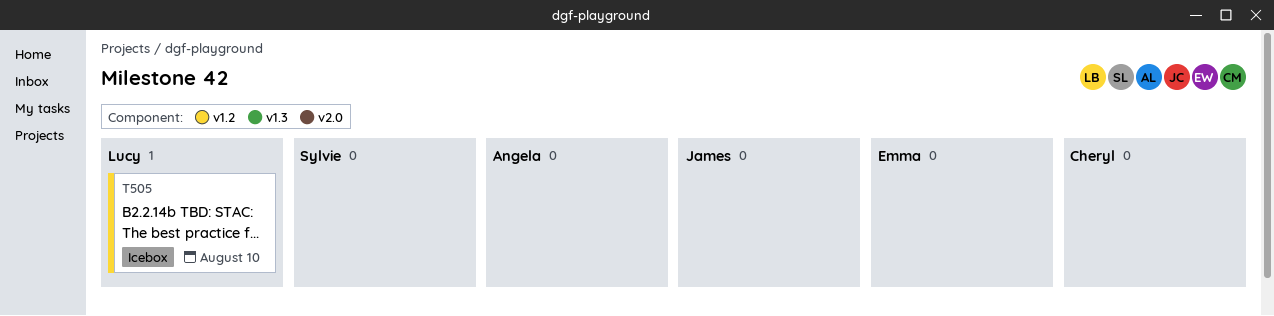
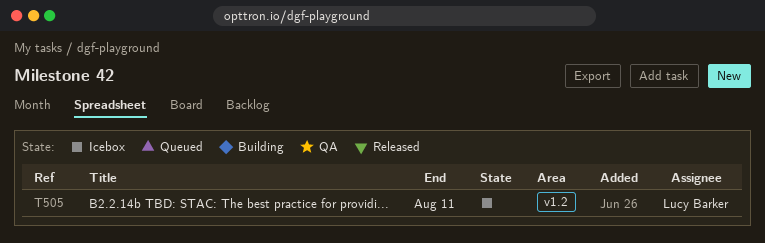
T505, due: Aug 10 -> Aug 11

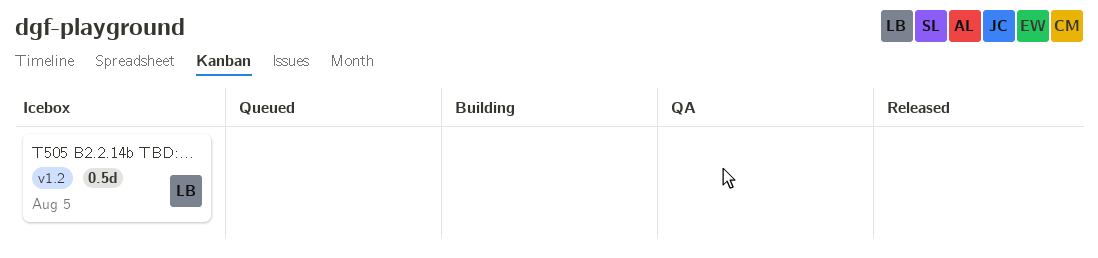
T505, due: Aug 11 -> Aug 5

